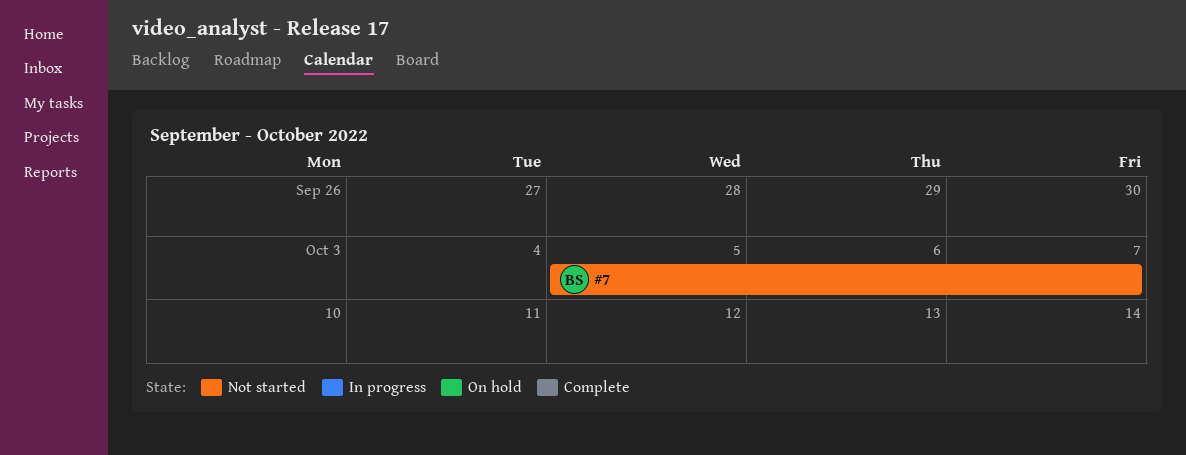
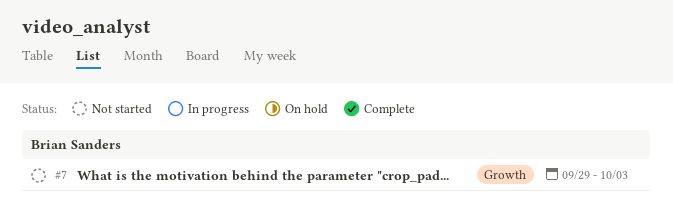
#7, start: Oct 5 -> Sep 29
#7, due: Oct 7 -> Oct 3

